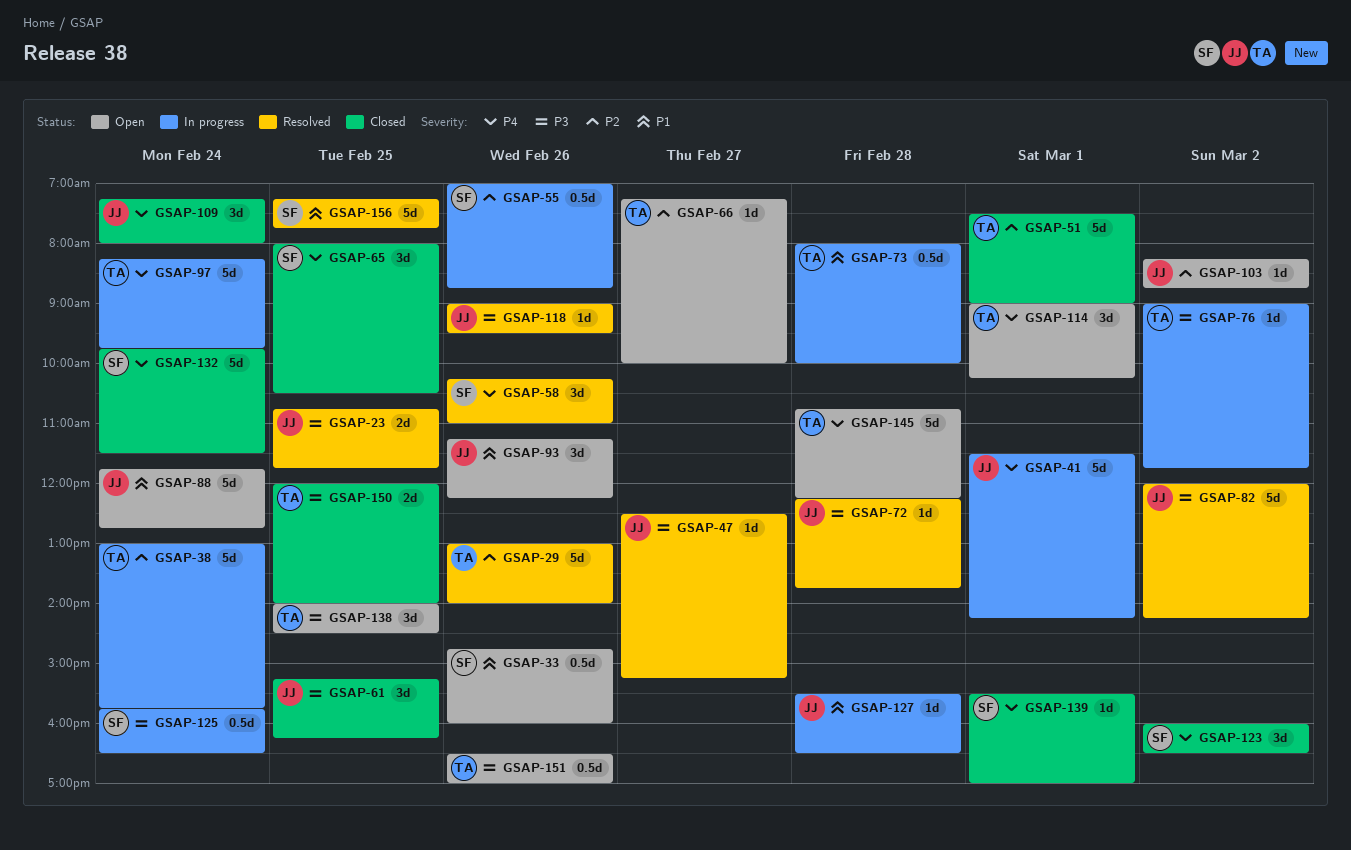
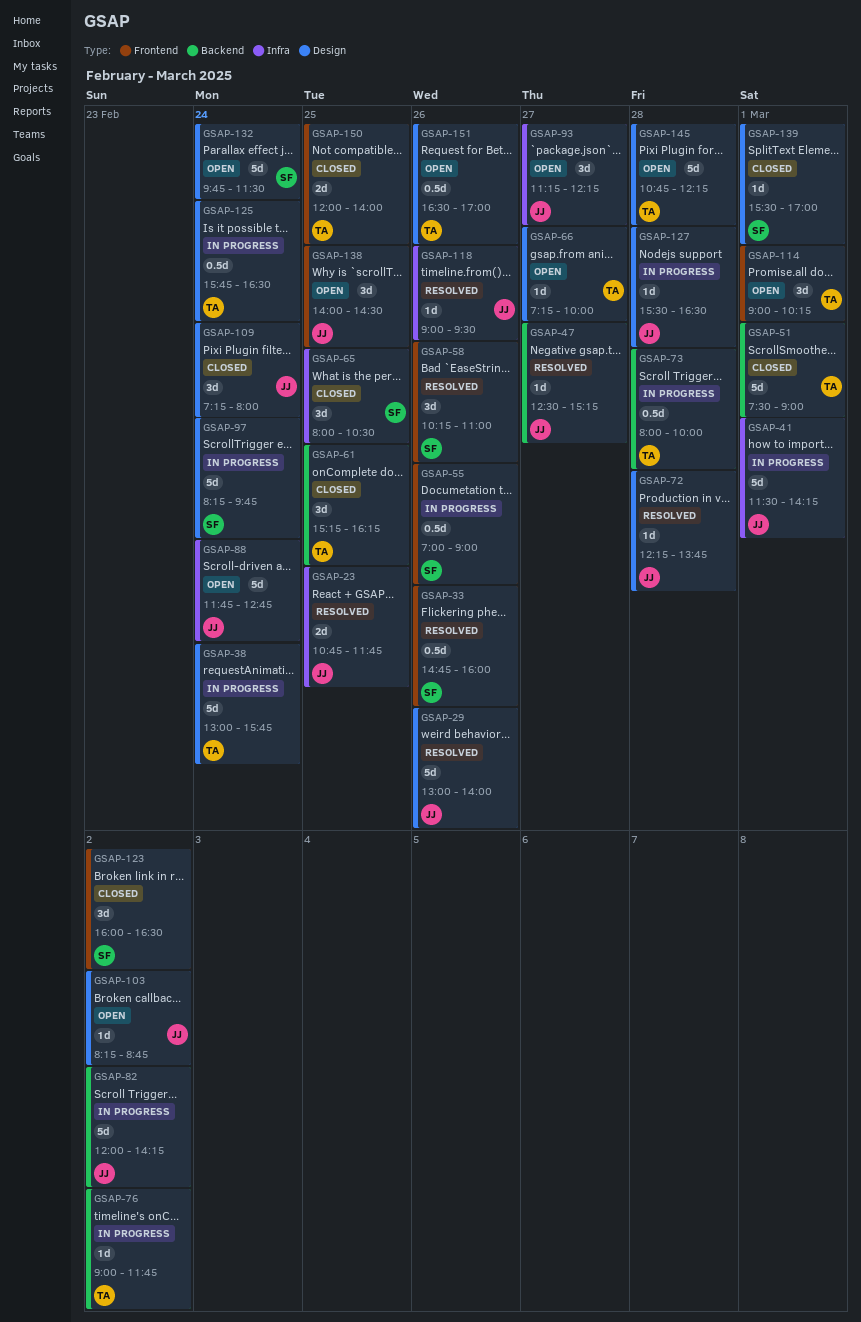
GSAP-29, owner: TA -> JJ
GSAP-33, status: Open -> Resolved
GSAP-55, ends: 08:45 -> 09:00
GSAP-61, owner: JJ -> TA
GSAP-82, status: Resolved -> In progress
GSAP-93, day: Feb 26 -> Feb 27
GSAP-97, owner: TA -> SF
GSAP-125, owner: SF -> TA
GSAP-132, status: Closed -> Open
GSAP-138, owner: TA -> JJ
GSAP-156: present -> none

